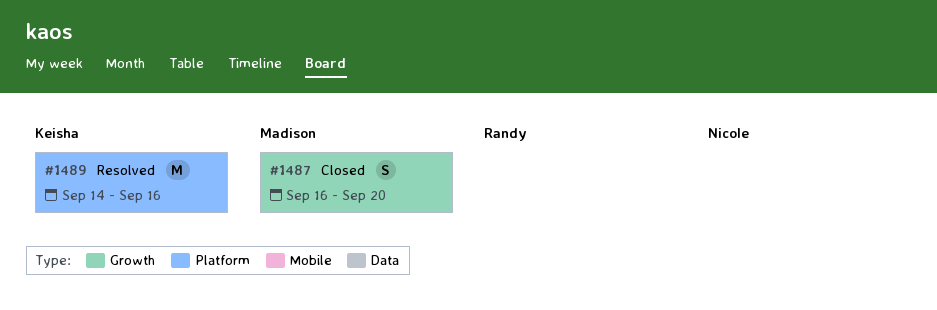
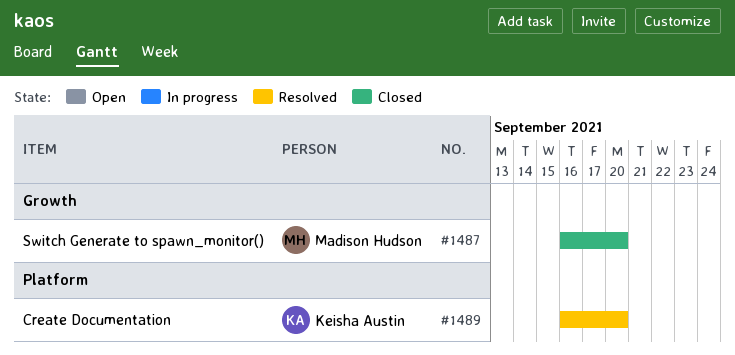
#1489, start: Sep 14 -> Sep 16
#1489, due: Sep 16 -> Sep 20

